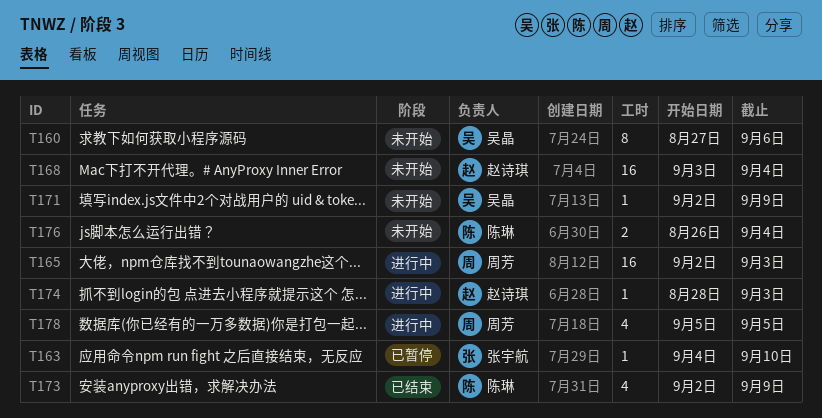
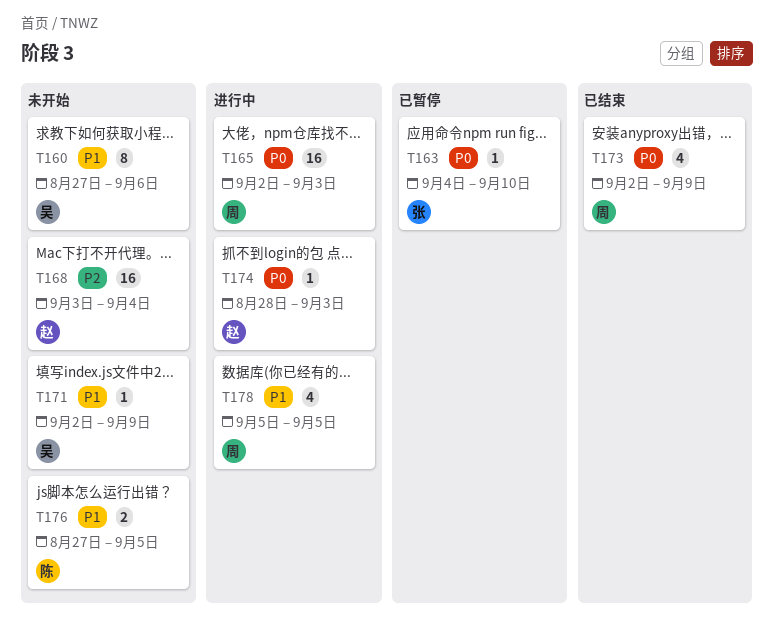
T173, owner: 陈琳 -> 周芳
T176, start: Aug 26 -> Aug 27
T176, due: Sep 4 -> Sep 5

